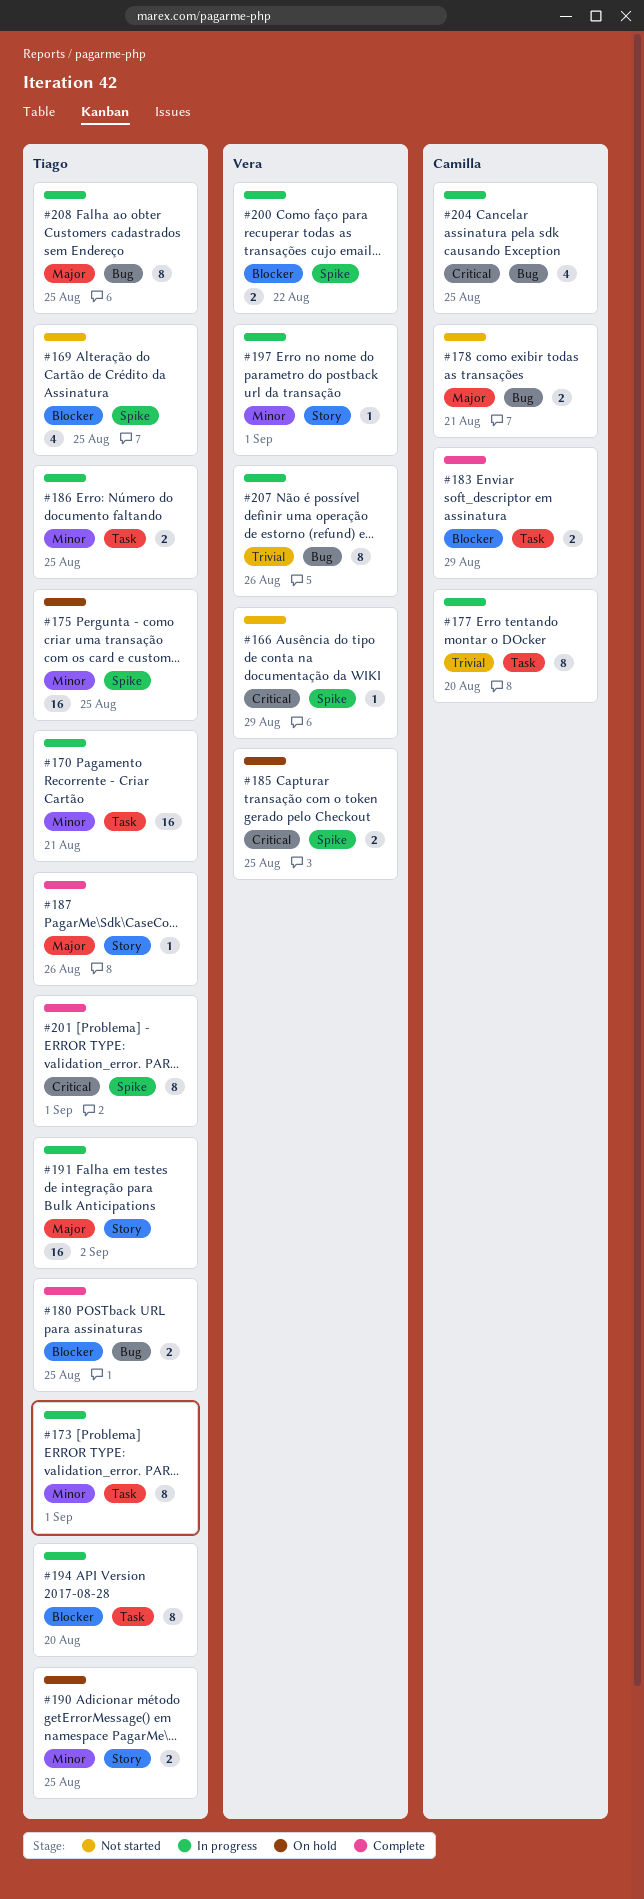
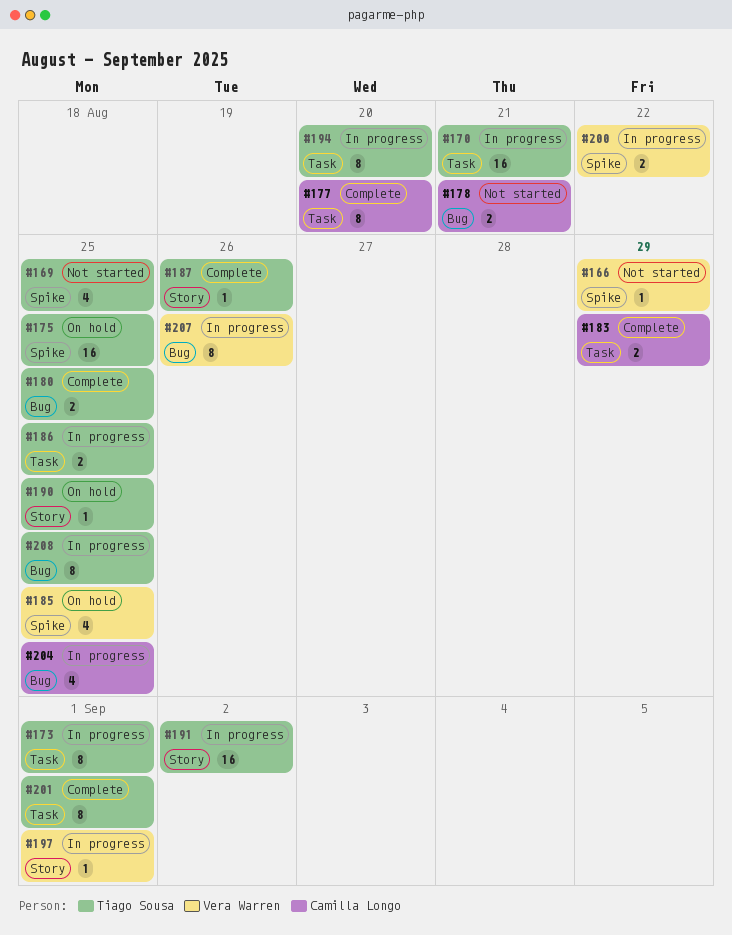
#177, status: In progress -> Complete
#185, estimate: 2 -> 4
#190, estimate: 2 -> 1
#201, label: Spike -> Task

